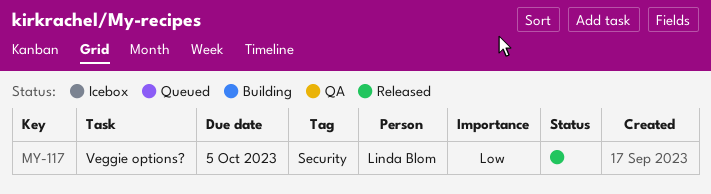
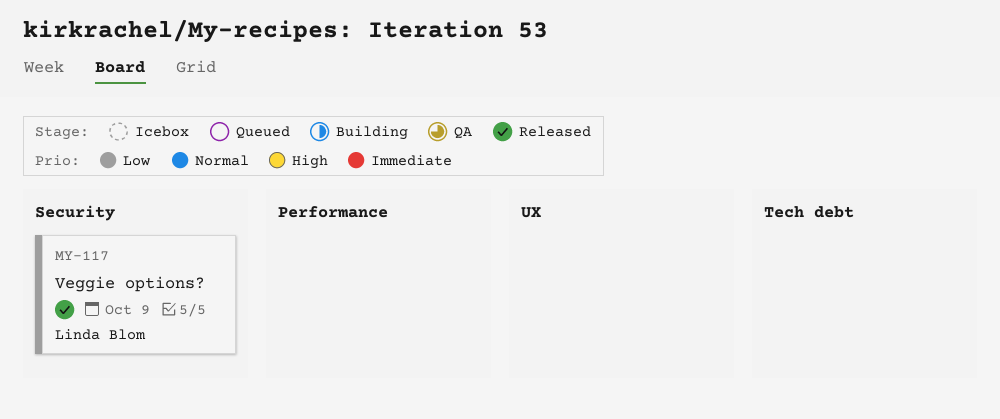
MY-117, due: Oct 5 -> Oct 9

